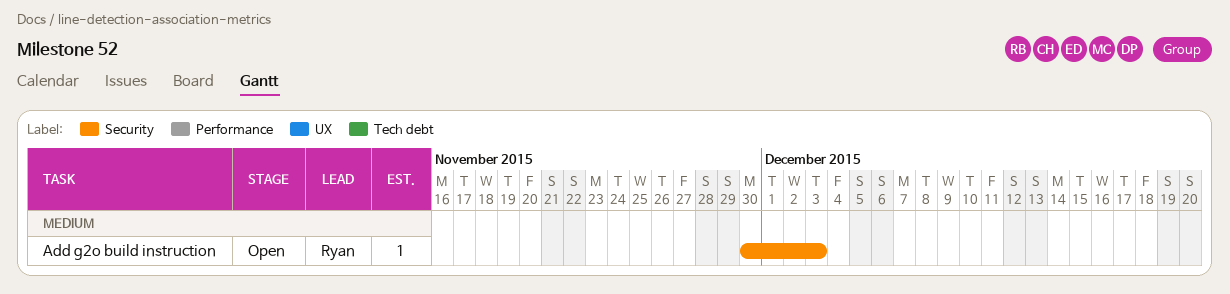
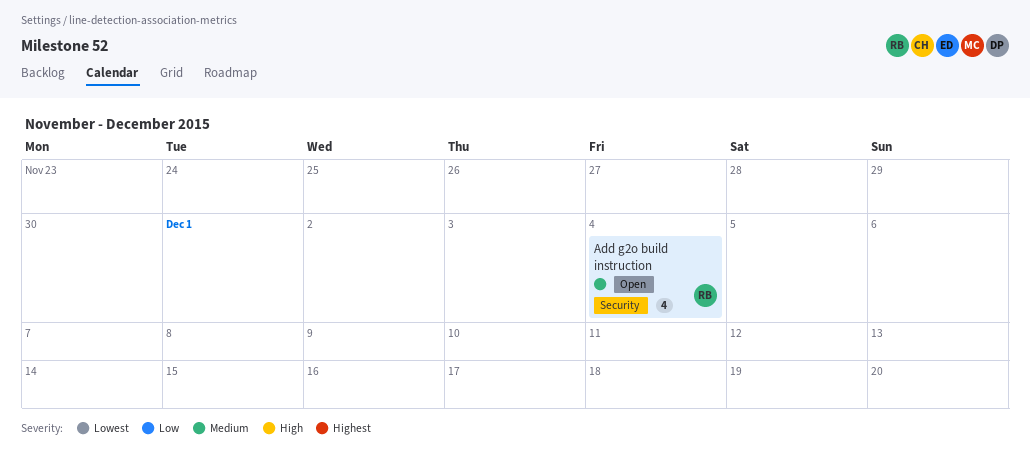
Add g2o build instruction, estimate: 1 -> 4
Add g2o build instruction, due: Dec 3 -> Dec 4

